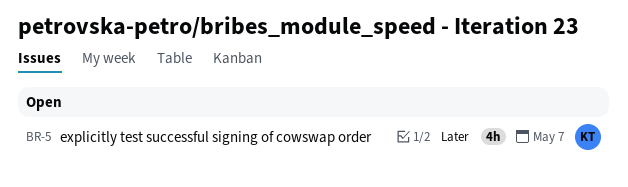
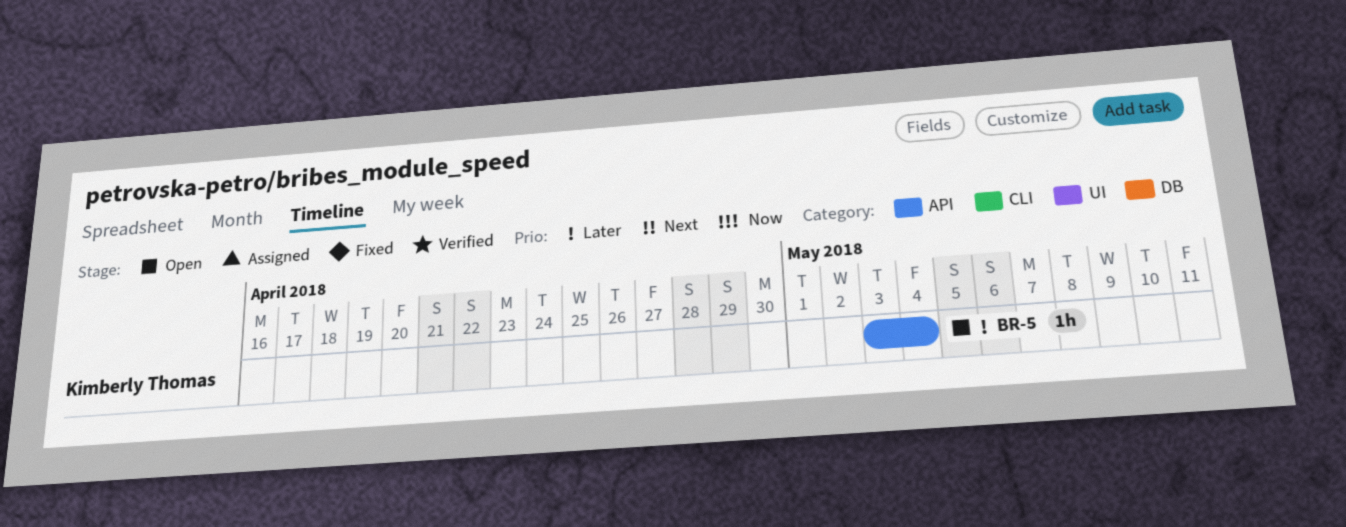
BR-5, estimate: 4h -> 1h
BR-5, due: May 7 -> May 4

